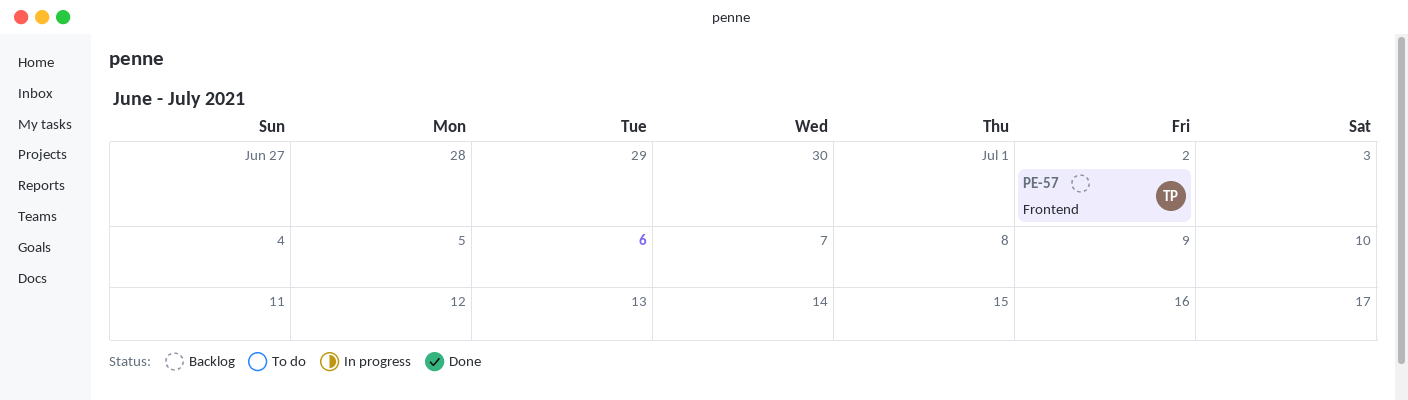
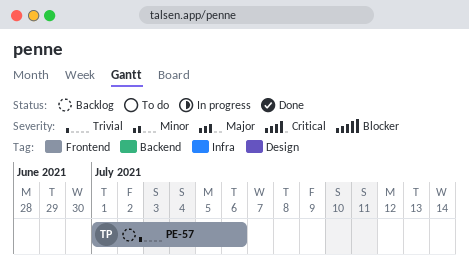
PE-57, due: Jul 2 -> Jul 6

